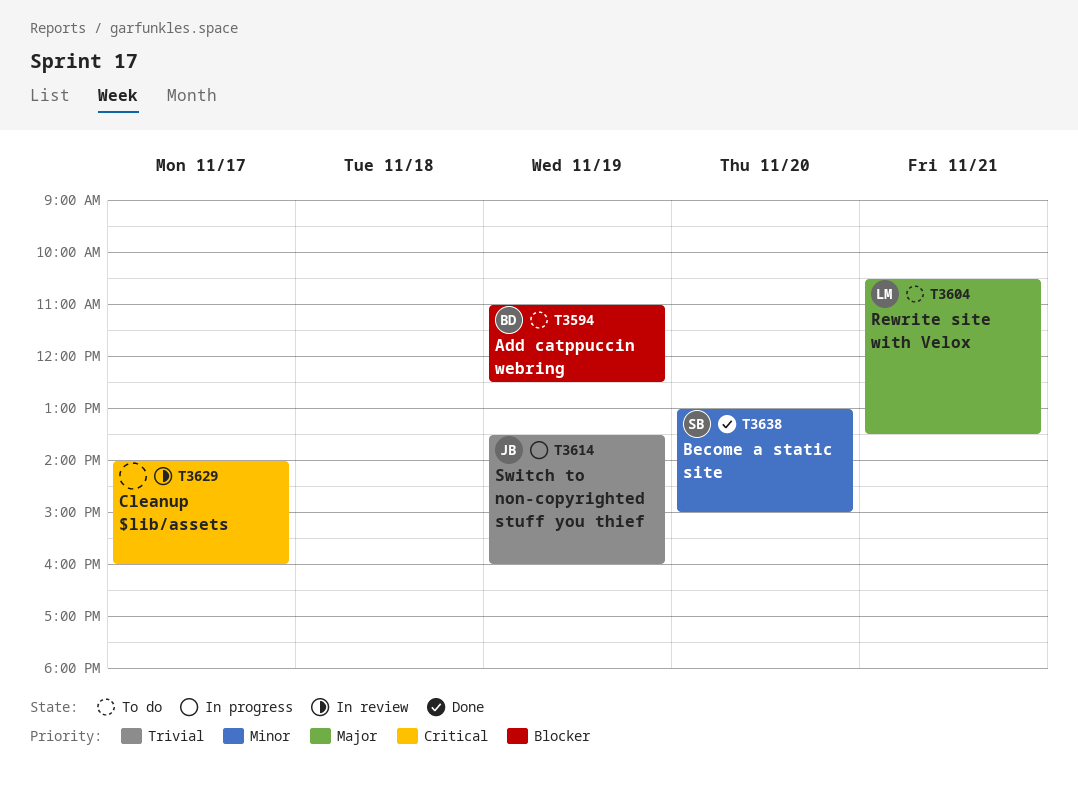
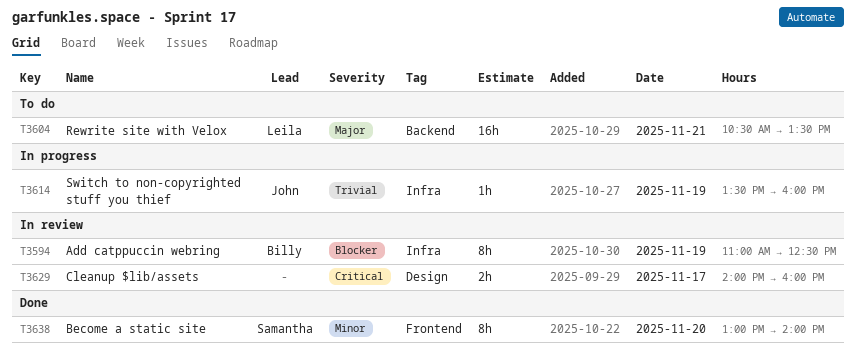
T3594, status: To do -> In review
T3638, ends: 15:00 -> 14:00

